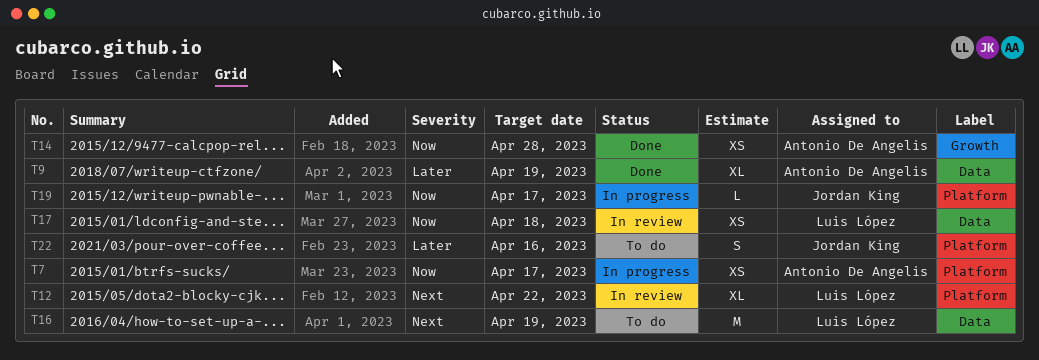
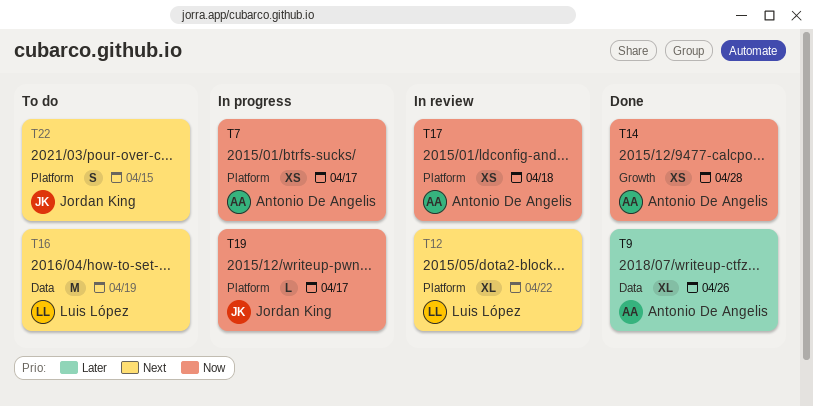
T9, due: Apr 19 -> Apr 26
T17, owner: Luis López -> Antonio De Angelis
T17, label: Data -> Platform
T22, priority: Later -> Next
T22, due: Apr 16 -> Apr 15

